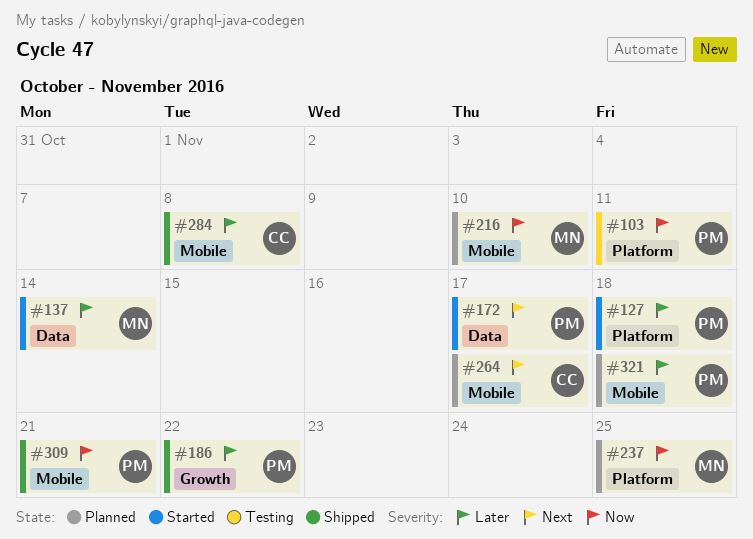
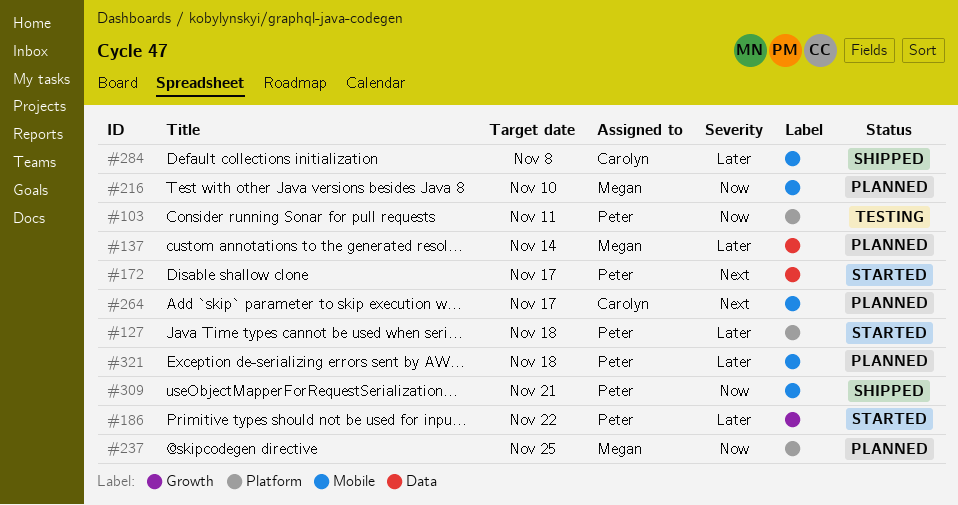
#137, status: Started -> Planned
#186, status: Shipped -> Started

